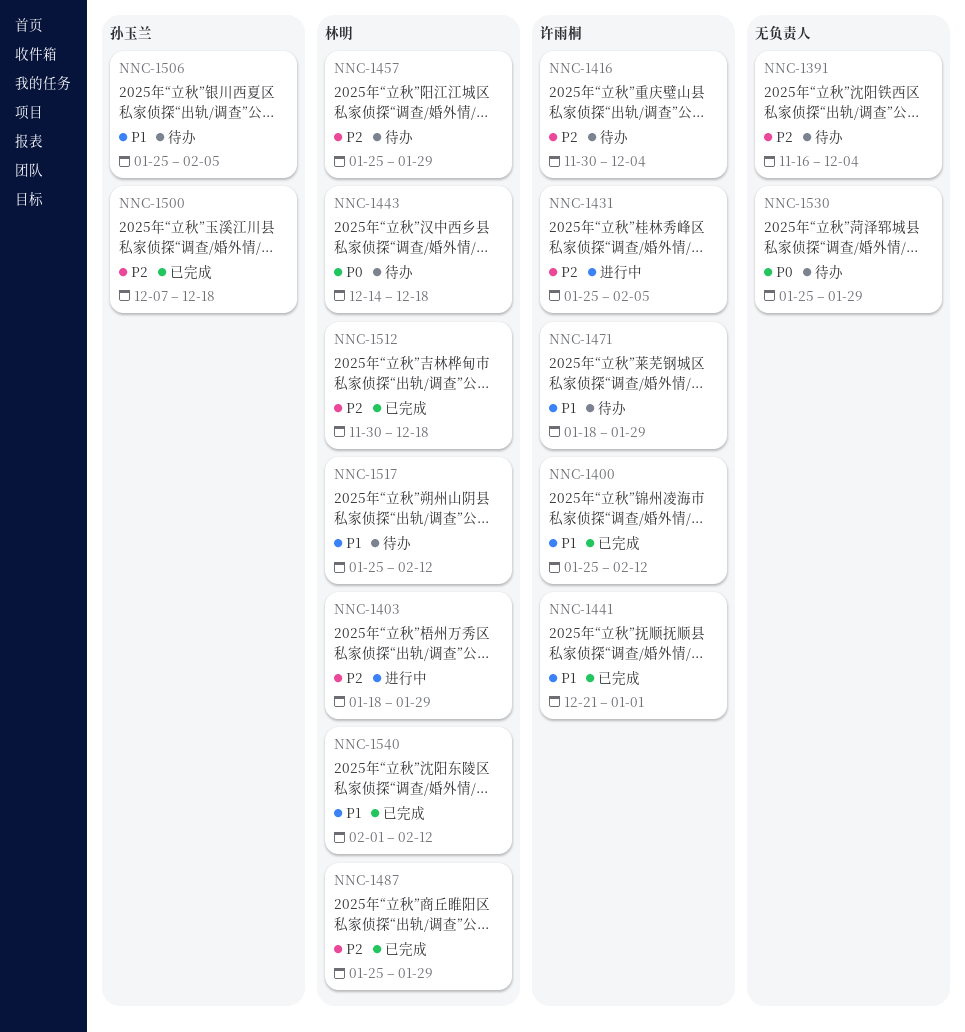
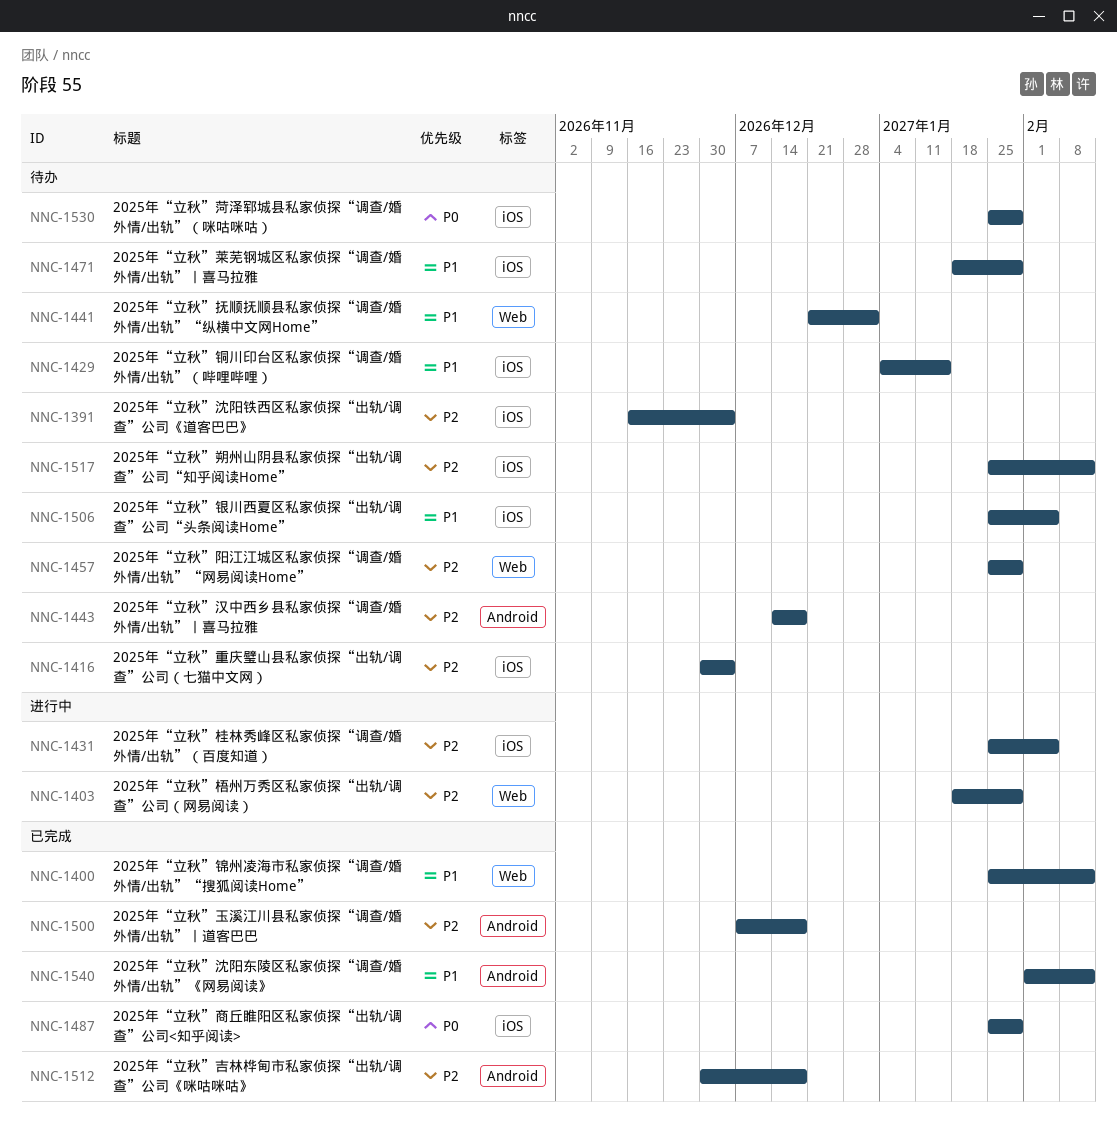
NNC-1429: none -> present
NNC-1441, status: 已完成 -> 待办
NNC-1443, priority: P0 -> P2
NNC-1487, priority: P2 -> P0
NNC-1517, priority: P1 -> P2

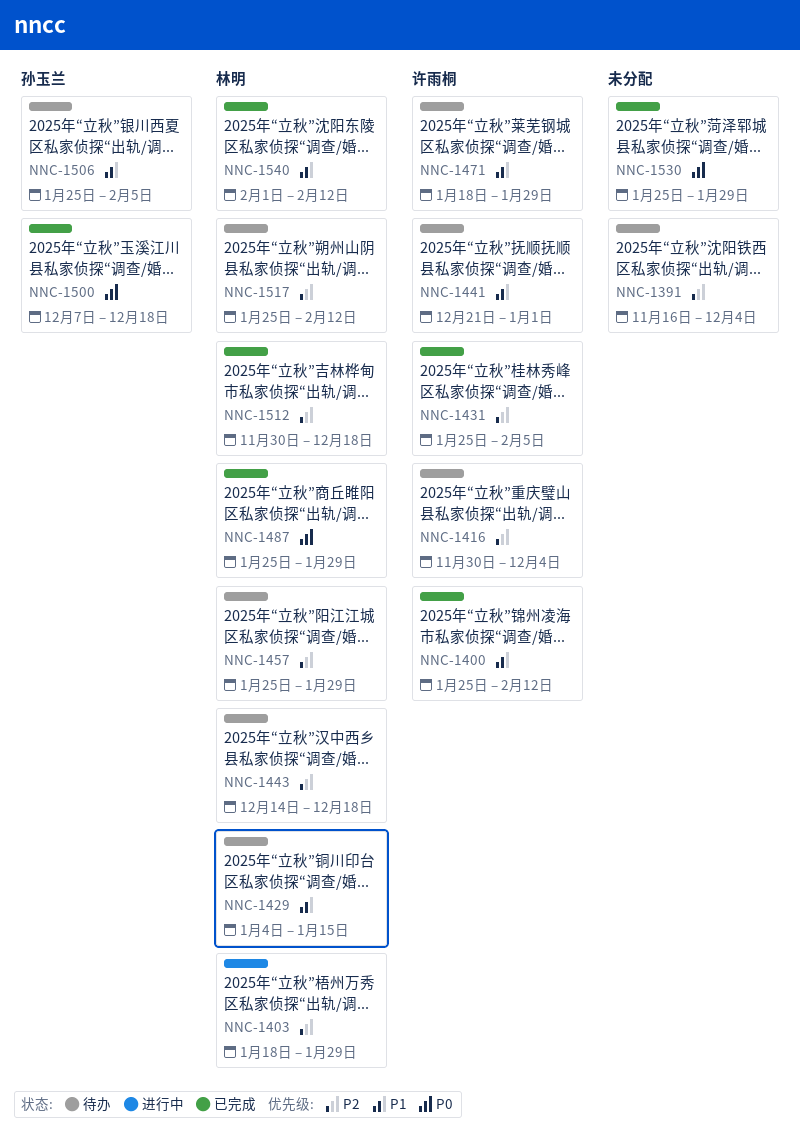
NNC-1431, status: 进行中 -> 已完成
NNC-1500, priority: P2 -> P0
NNC-1530, status: 待办 -> 已完成

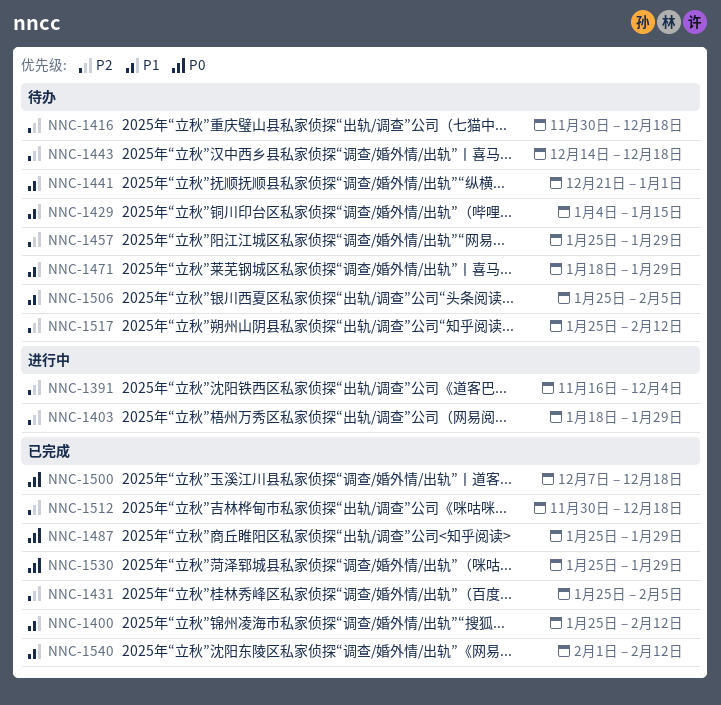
NNC-1391, status: 待办 -> 进行中
NNC-1416, due: Dec 4 -> Dec 18

